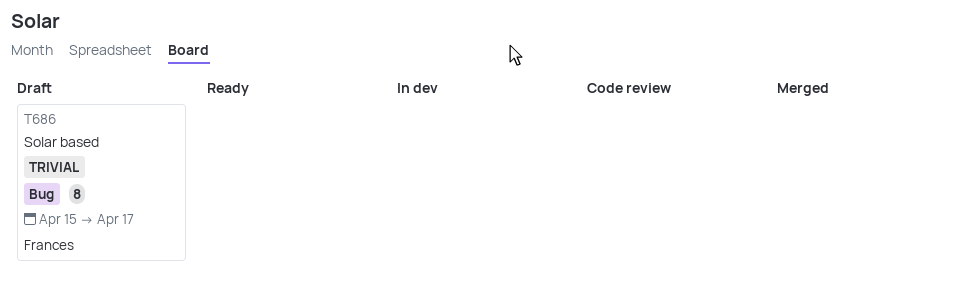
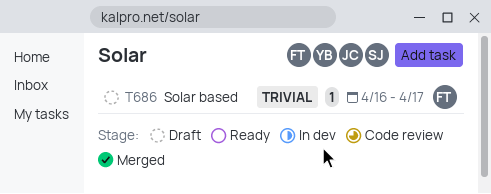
T686, estimate: 8 -> 1
T686, start: Apr 15 -> Apr 16

